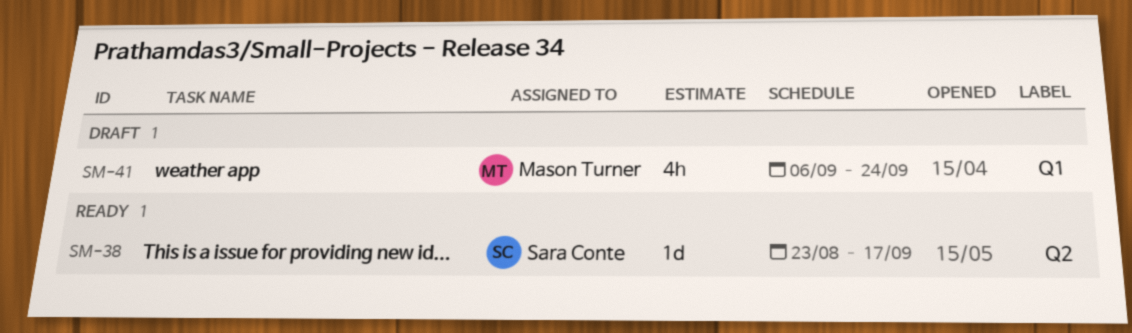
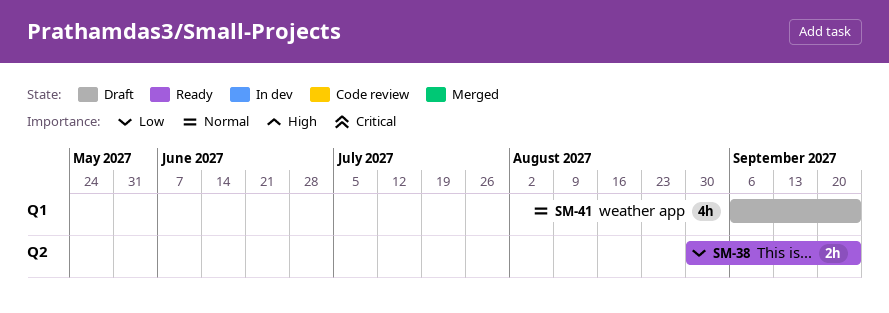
SM-38, estimate: 1d -> 2h
SM-38, start: Aug 23 -> Aug 30
SM-38, due: Sep 17 -> Sep 24

